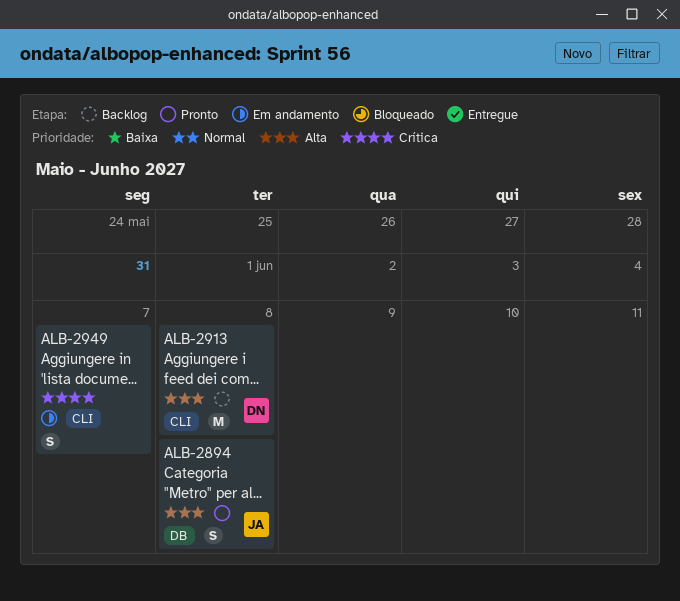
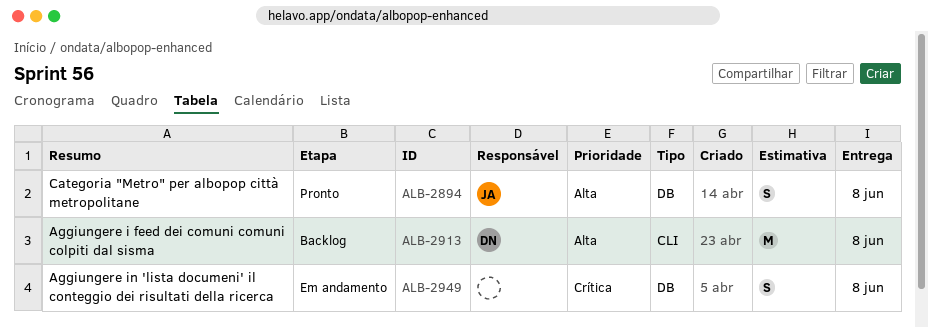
ALB-2949, label: CLI -> DB
ALB-2949, due: Jun 7 -> Jun 8

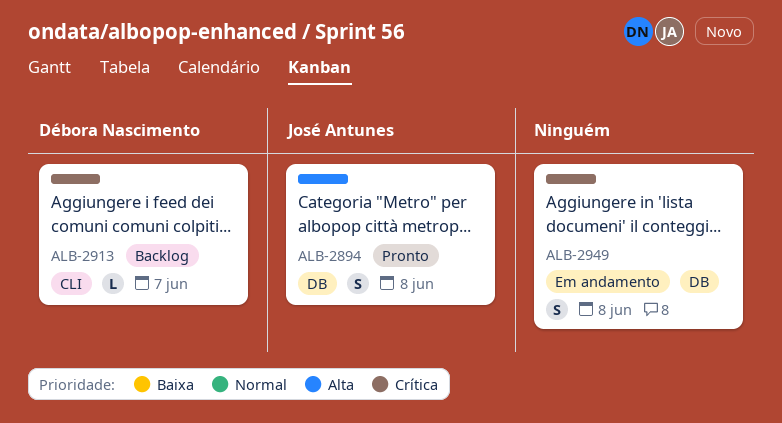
ALB-2913, priority: Alta -> Crítica
ALB-2913, estimate: M -> L
ALB-2913, due: Jun 8 -> Jun 7

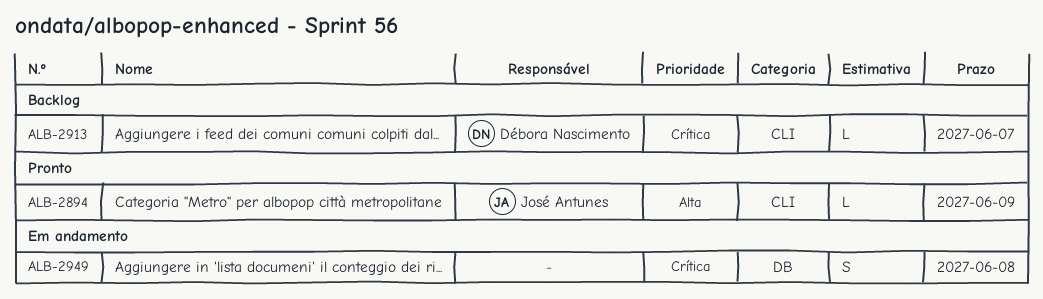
ALB-2894, label: DB -> CLI
ALB-2894, estimate: S -> L
ALB-2894, due: Jun 8 -> Jun 9

